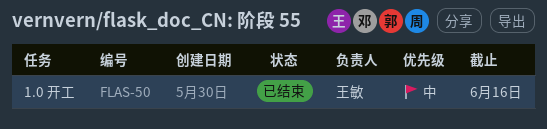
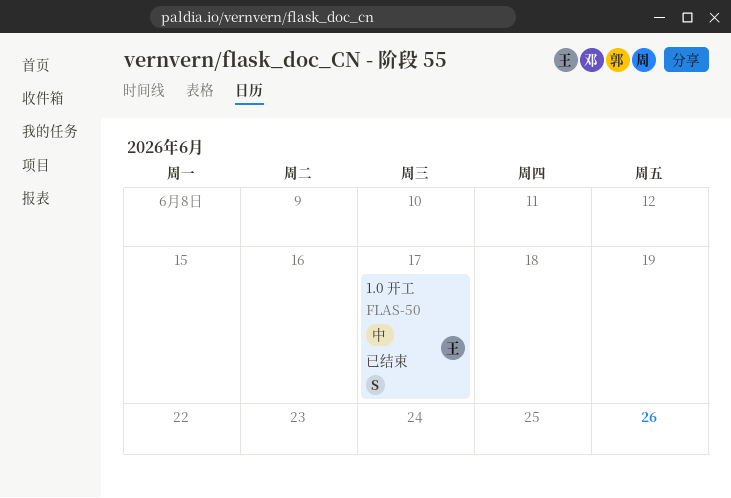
FLAS-50, due: Jun 16 -> Jun 17

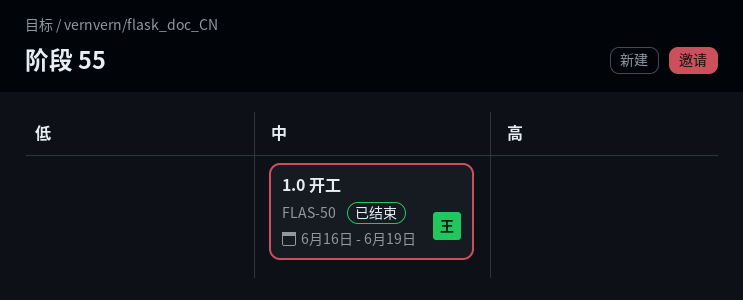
FLAS-50, due: Jun 17 -> Jun 19

